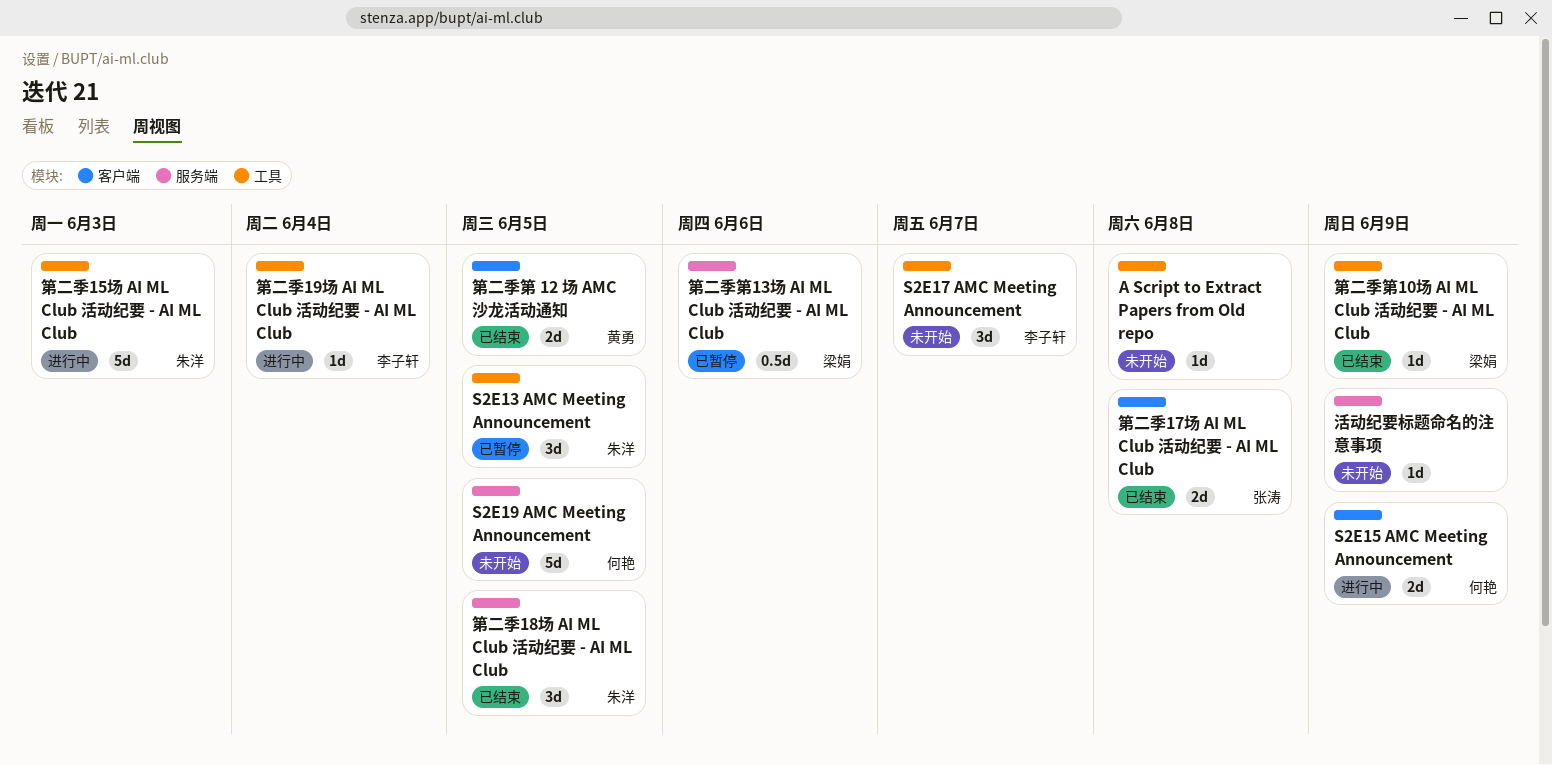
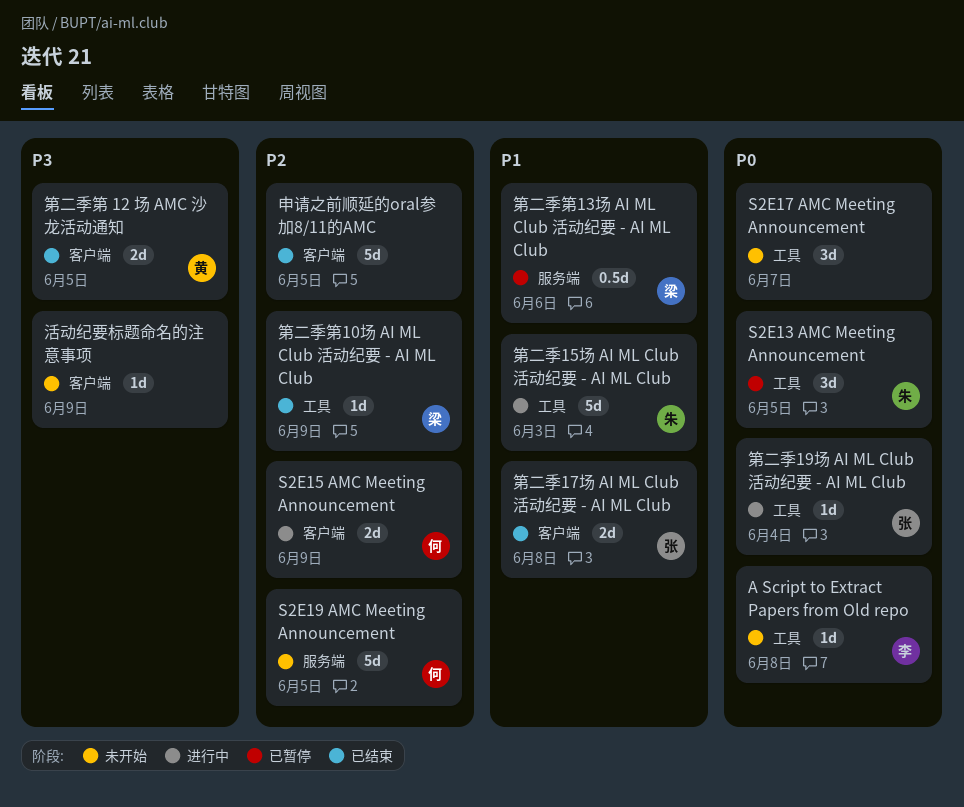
A Script to Extract Papers from Old repo, owner: none -> 李子轩
S2E17 AMC Meeting Announcement, owner: 李子轩 -> none
活动纪要标题命名的注意事项, label: 服务端 -> 客户端
申请之前顺延的oral参加8/11的AMC: none -> present
第二季18场 AI ML Club 活动纪要 - AI ML Club: present -> none
第二季19场 AI ML Club 活动纪要 - AI ML Club, owner: 李子轩 -> 张涛

